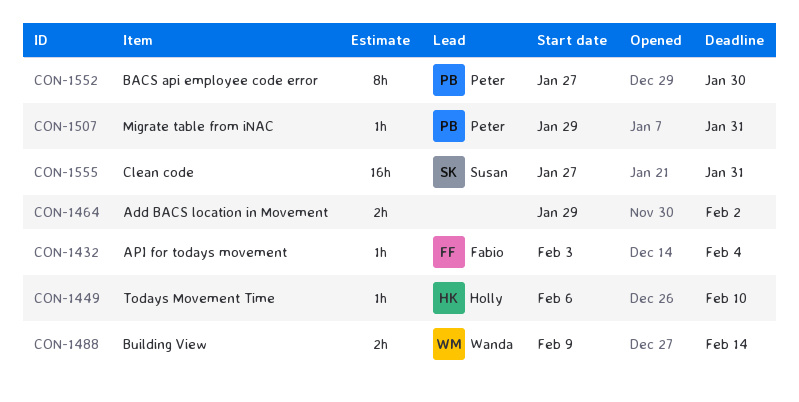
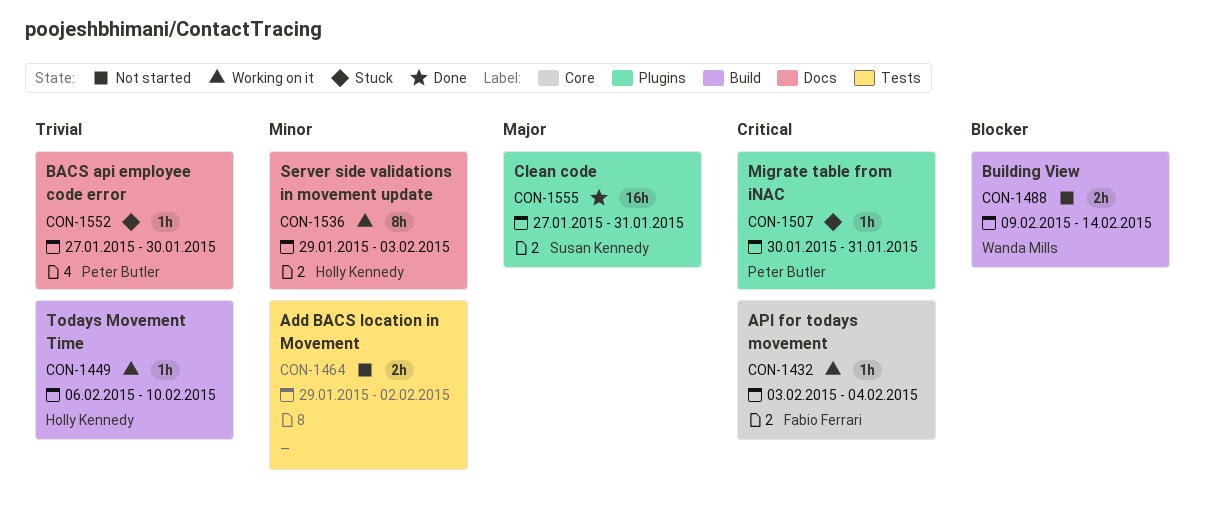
CON-1507, start: Jan 29 -> Jan 30
CON-1536: none -> present
CON-1552, estimate: 8h -> 1h

